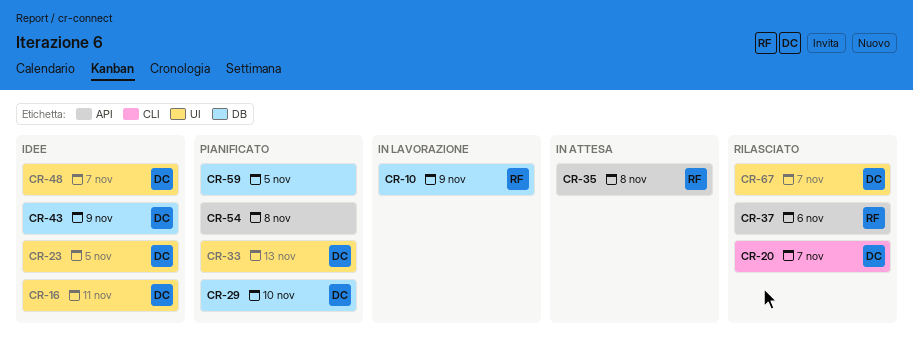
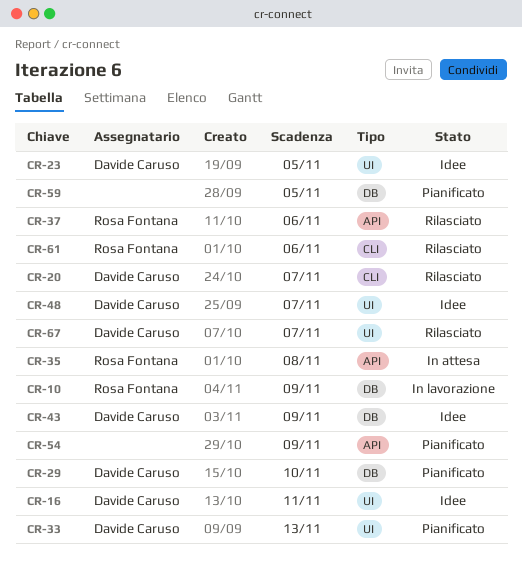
CR-54, due: Nov 8 -> Nov 9
CR-61: none -> present

